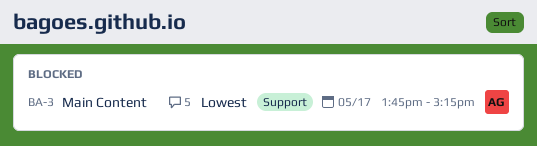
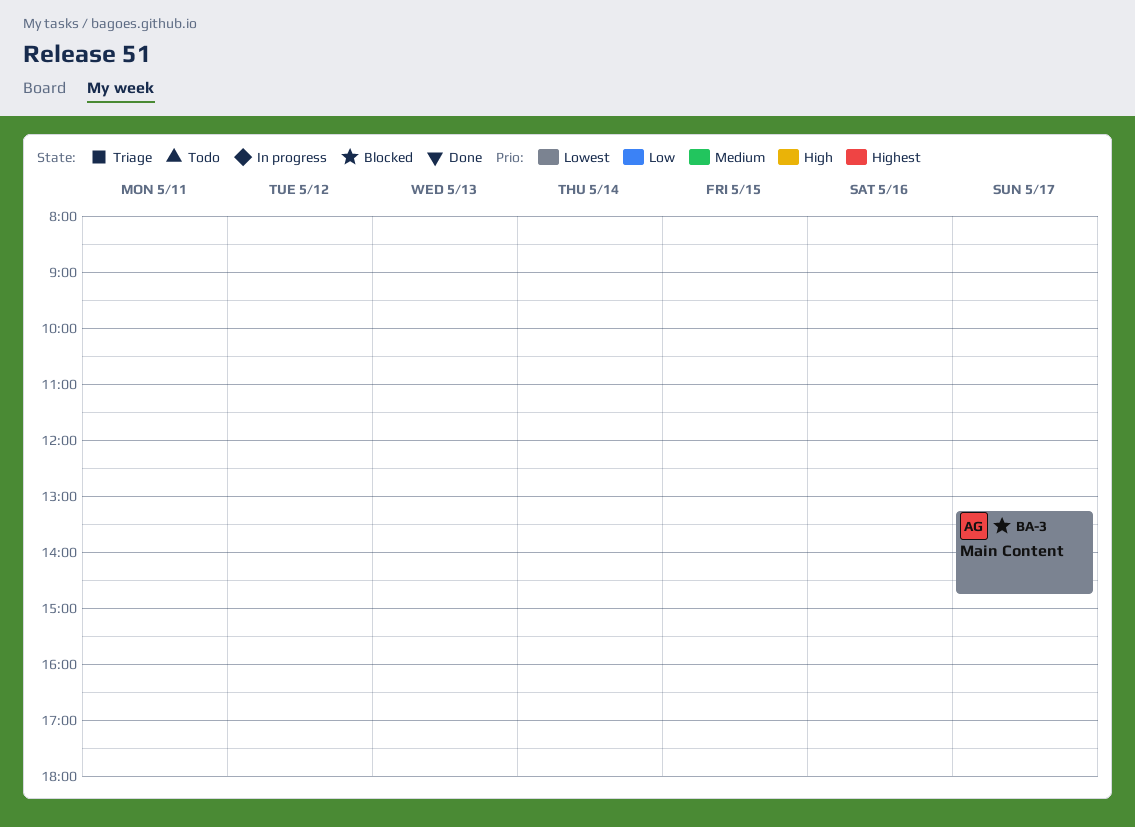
BA-3, begins: 13:45 -> 13:15
BA-3, ends: 15:15 -> 14:45

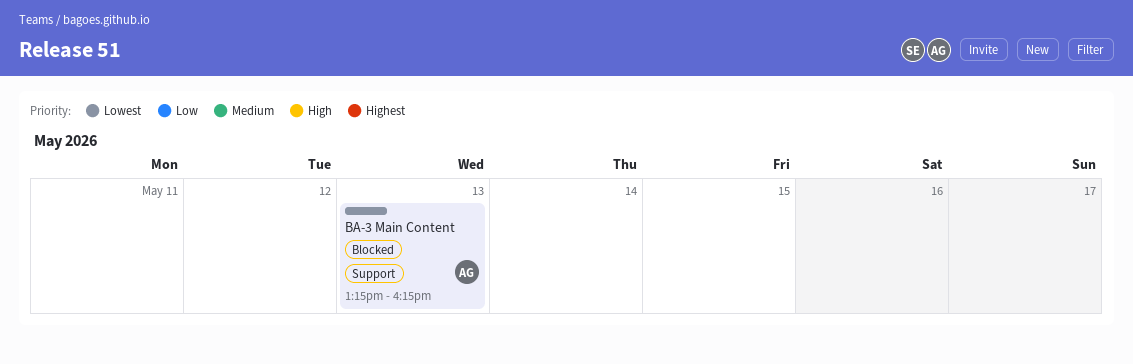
BA-3, day: May 17 -> May 13
BA-3, ends: 14:45 -> 16:15

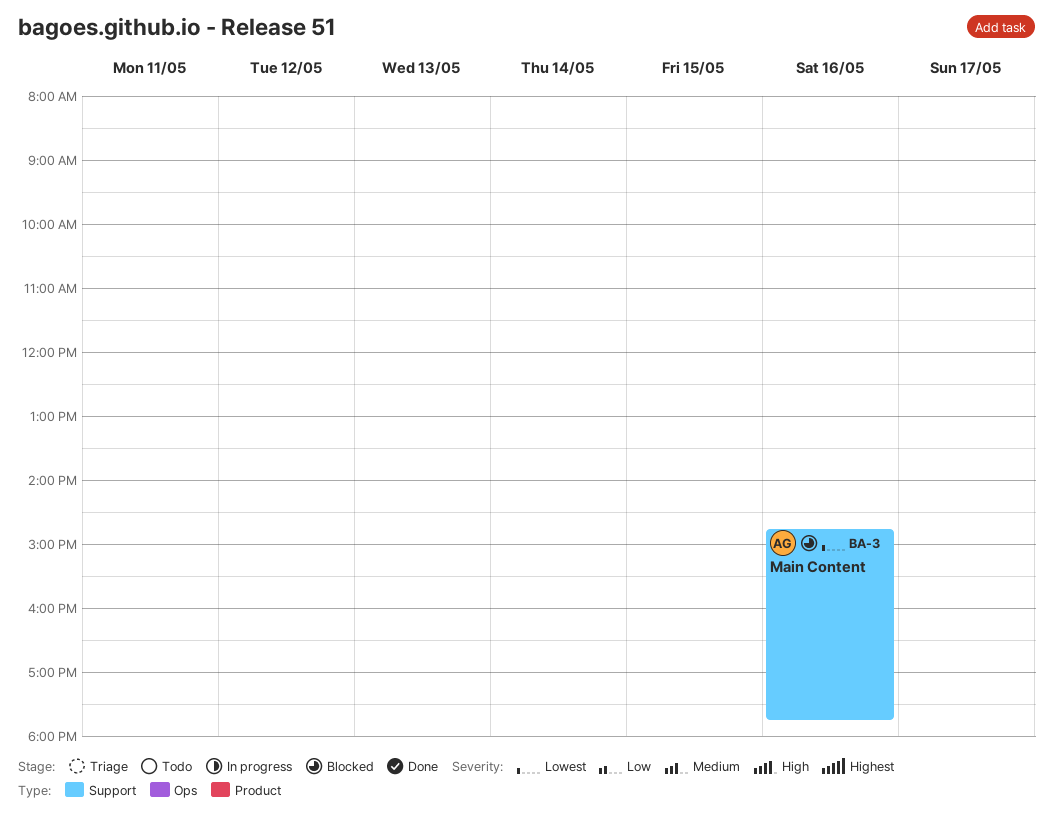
BA-3, day: May 13 -> May 16
BA-3, begins: 13:15 -> 14:45
BA-3, ends: 16:15 -> 17:45

